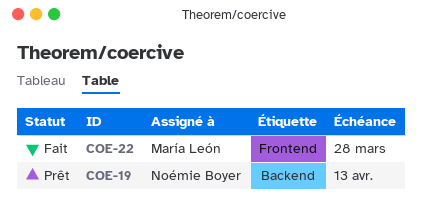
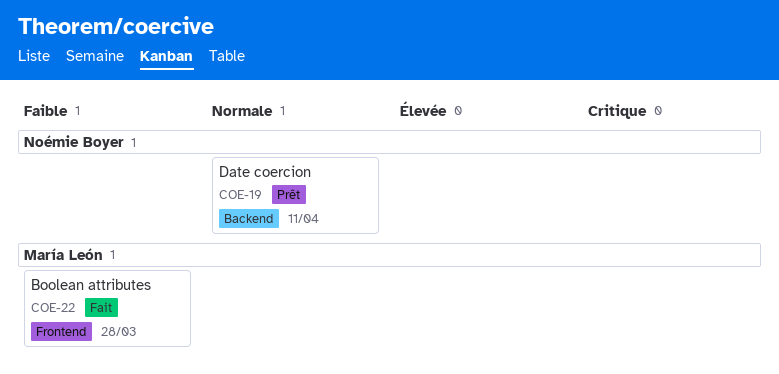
COE-19, due: Apr 13 -> Apr 11

